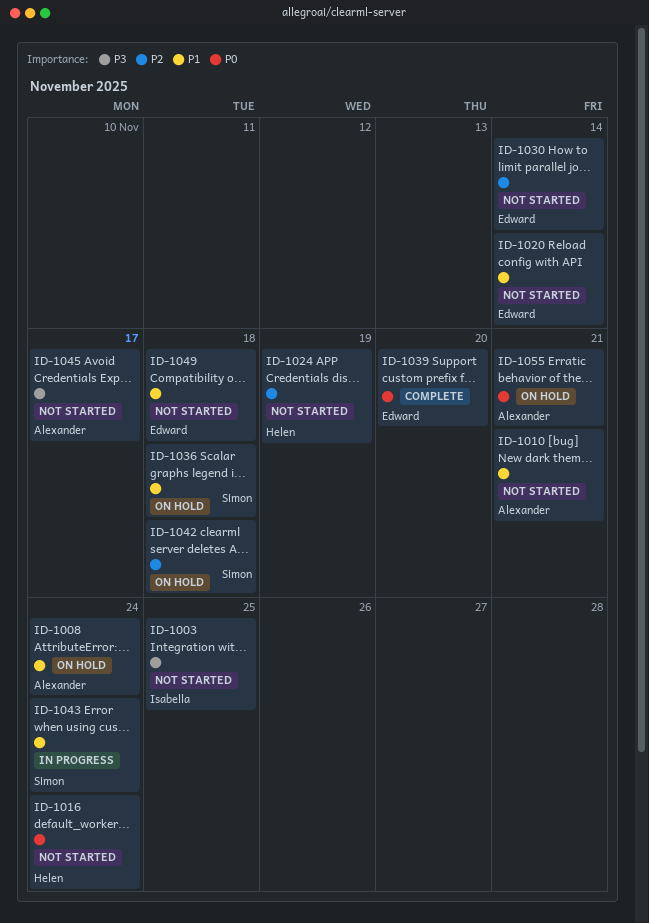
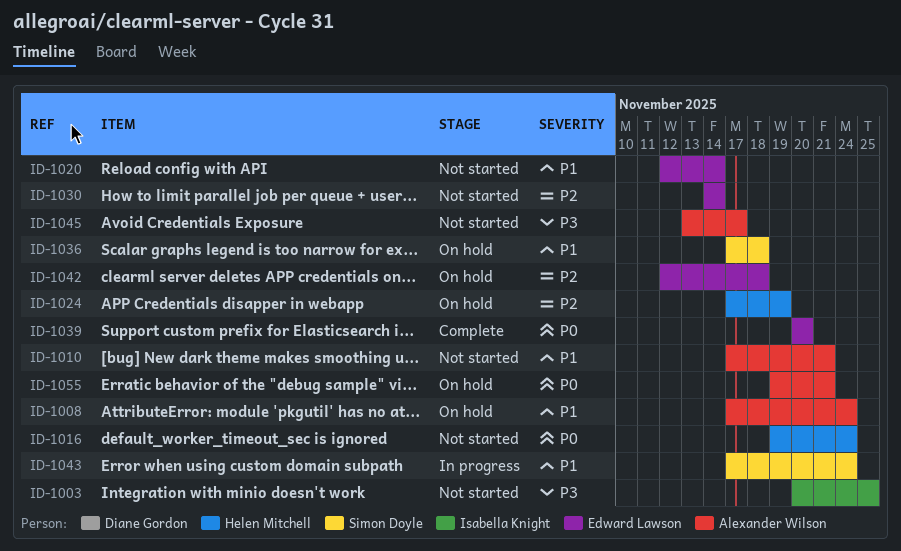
ID-1024, status: Not started -> On hold
ID-1042, owner: Simon Doyle -> Edward Lawson
ID-1049: present -> none

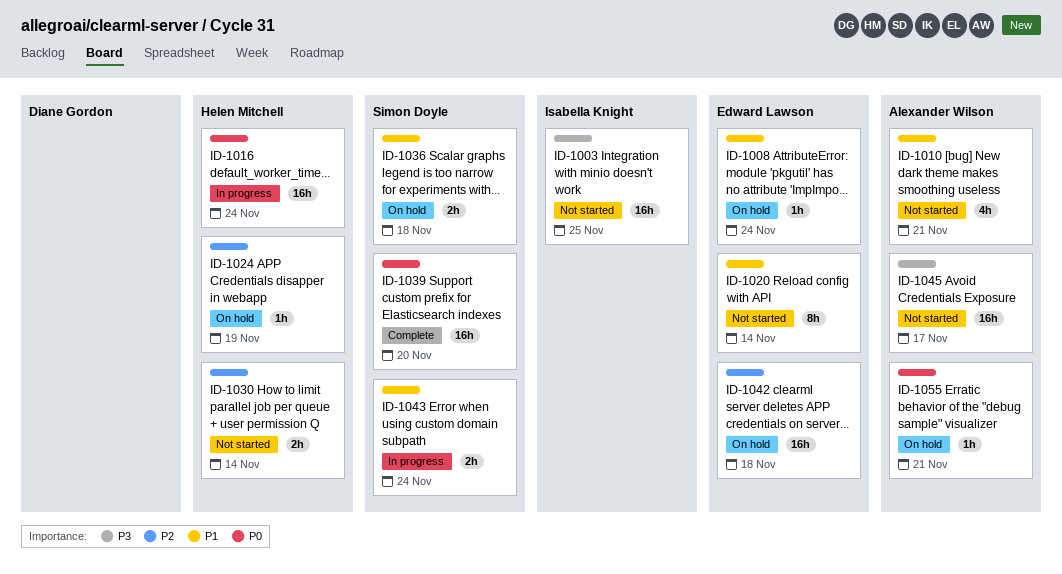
ID-1008, owner: Alexander Wilson -> Edward Lawson
ID-1016, status: Not started -> In progress
ID-1030, owner: Edward Lawson -> Helen Mitchell
ID-1039, owner: Edward Lawson -> Simon Doyle

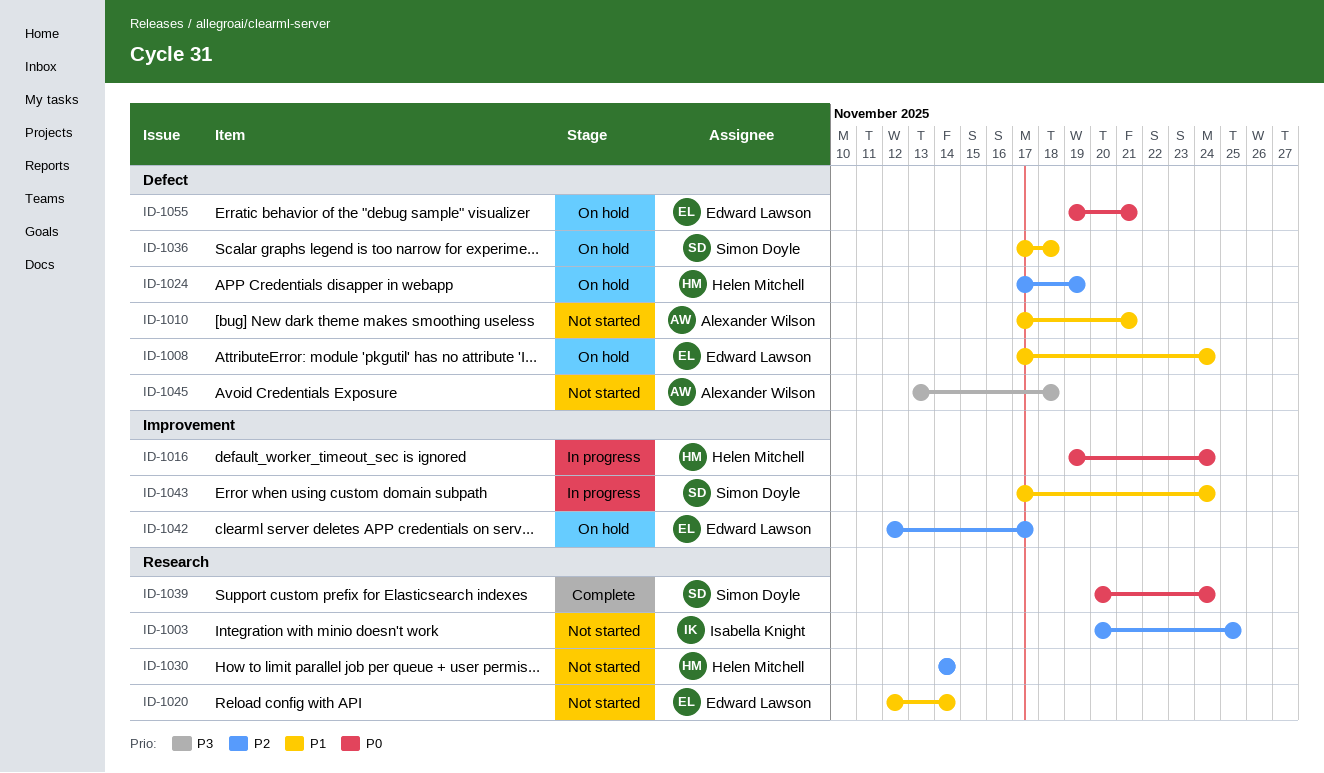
ID-1003, priority: P3 -> P2
ID-1039, due: Nov 20 -> Nov 24
ID-1042, due: Nov 18 -> Nov 17
ID-1045, due: Nov 17 -> Nov 18
ID-1055, owner: Alexander Wilson -> Edward Lawson

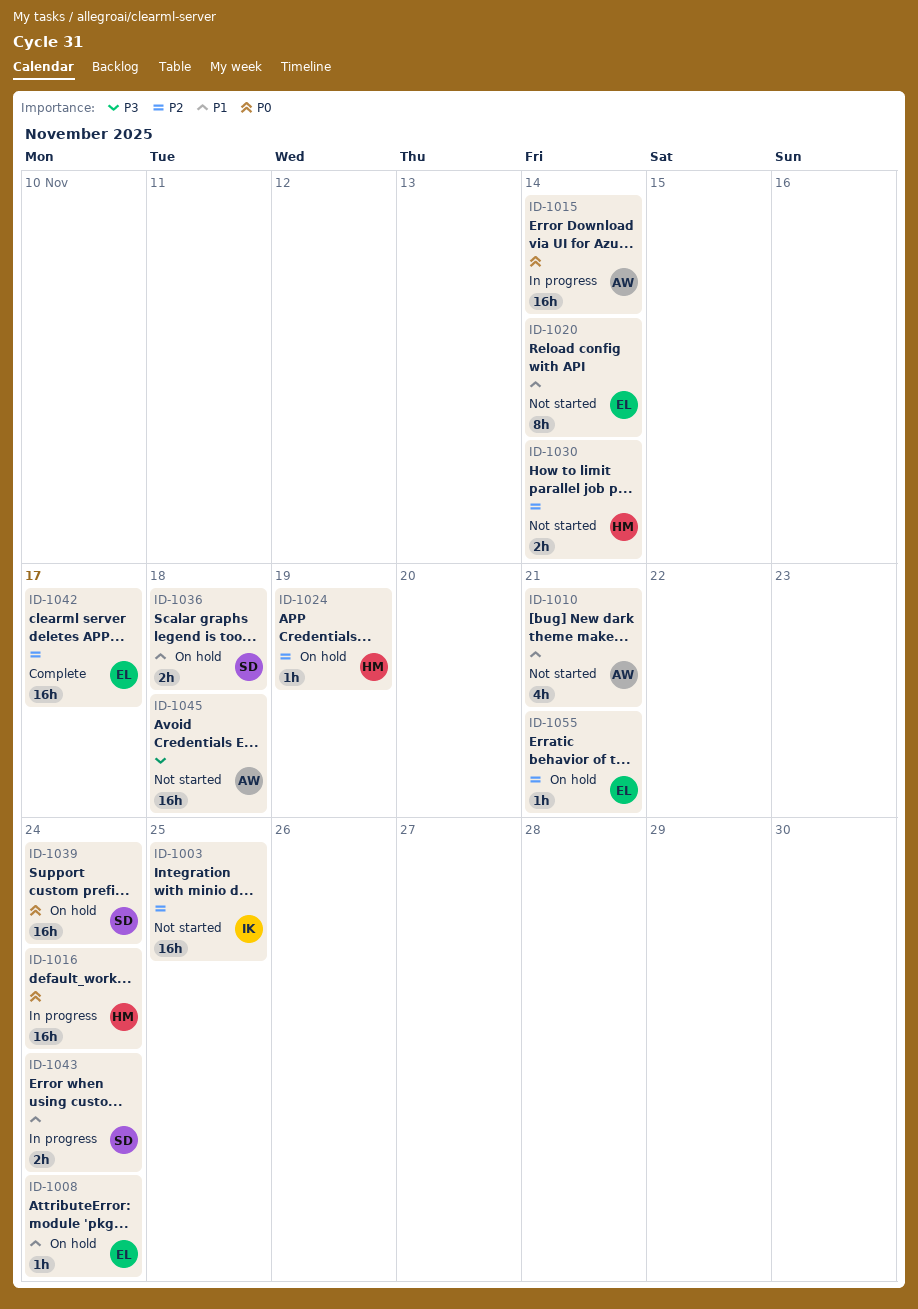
ID-1015: none -> present
ID-1039, status: Complete -> On hold
ID-1042, status: On hold -> Complete
ID-1055, priority: P0 -> P2

